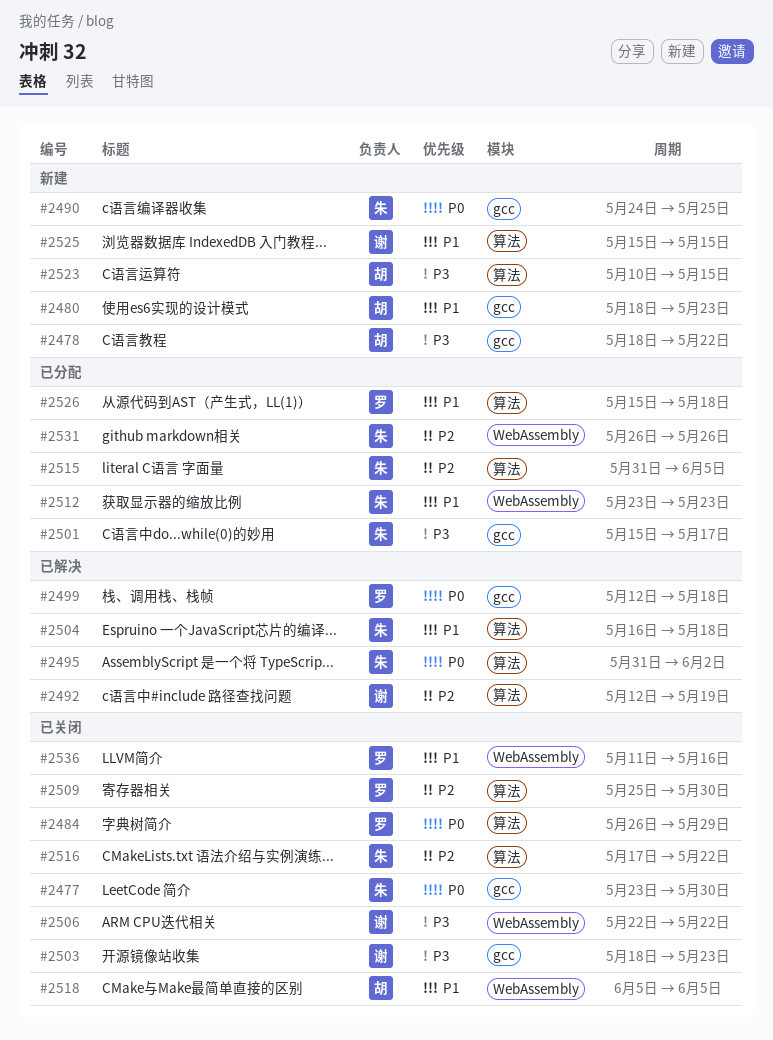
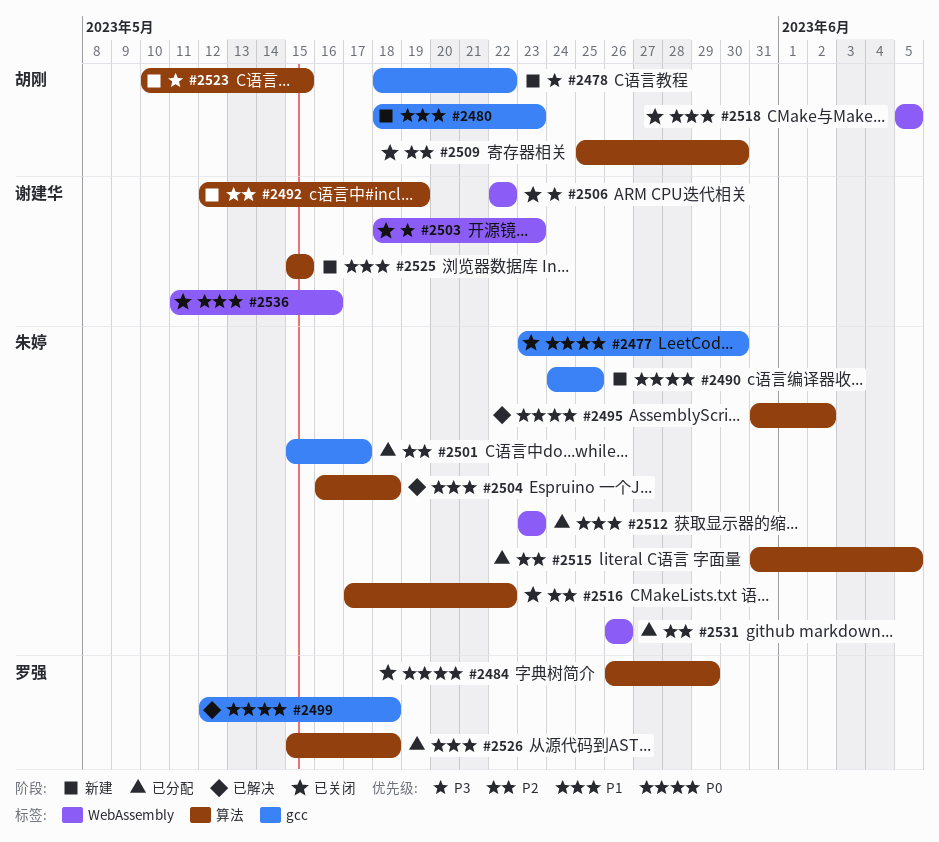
#2492, status: 已解决 -> 新建
#2501, priority: P3 -> P2
#2503, label: gcc -> WebAssembly
#2509, owner: 罗强 -> 胡刚
#2536, owner: 罗强 -> 谢建华

